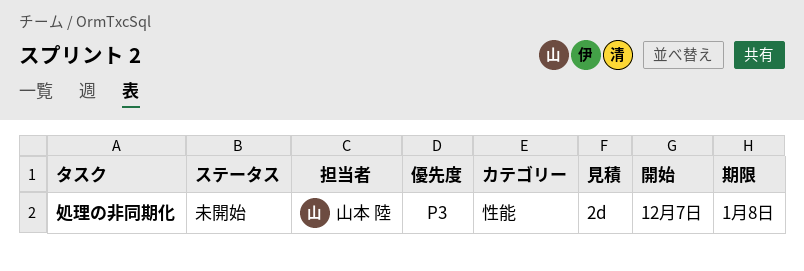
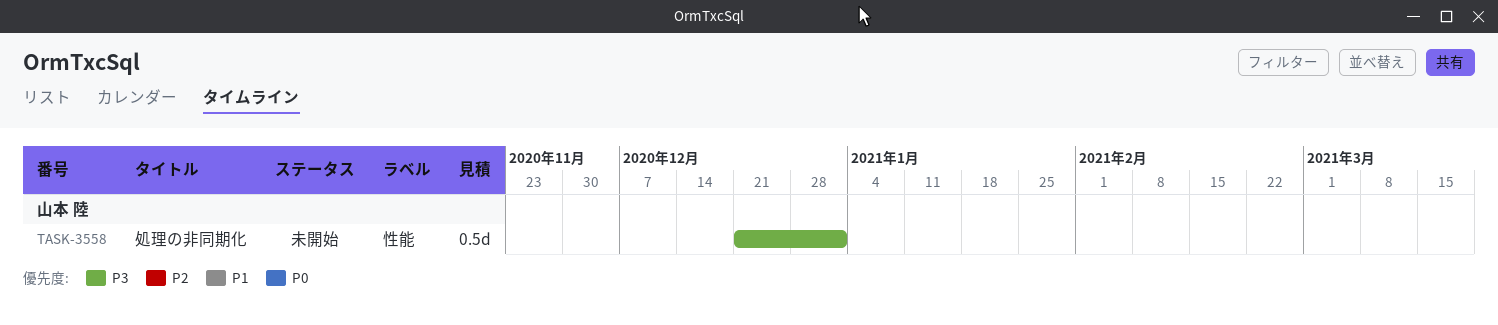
処理の非同期化, estimate: 2d -> 0.5d
処理の非同期化, start: Dec 7 -> Dec 21
処理の非同期化, due: Jan 8 -> Jan 1

